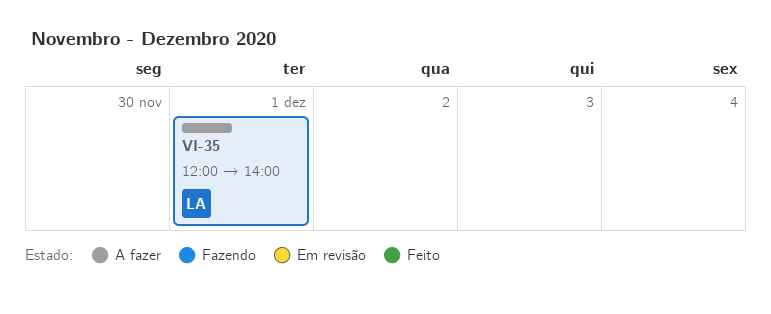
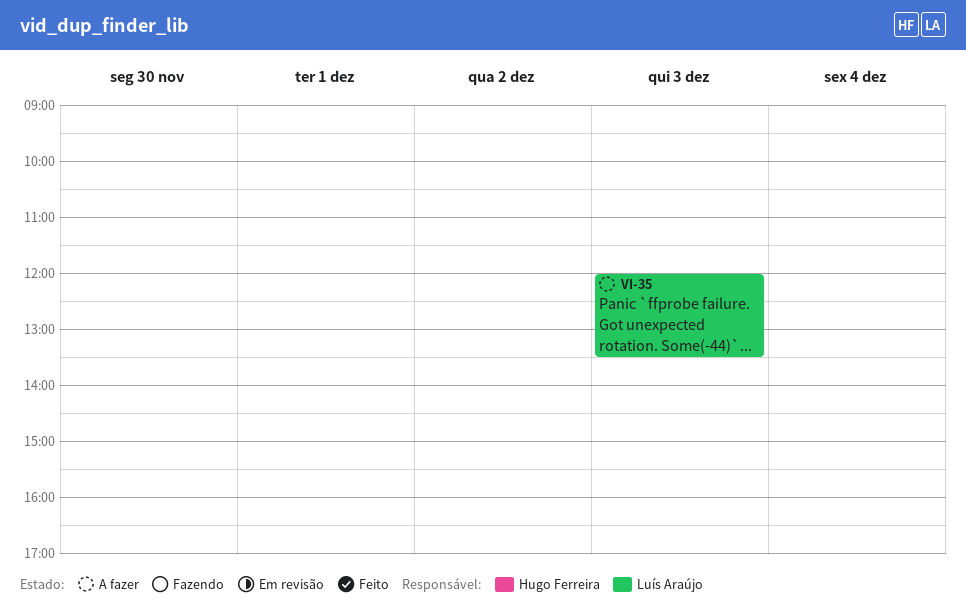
VI-35, day: Dec 1 -> Dec 3
VI-35, ends: 14:00 -> 13:30

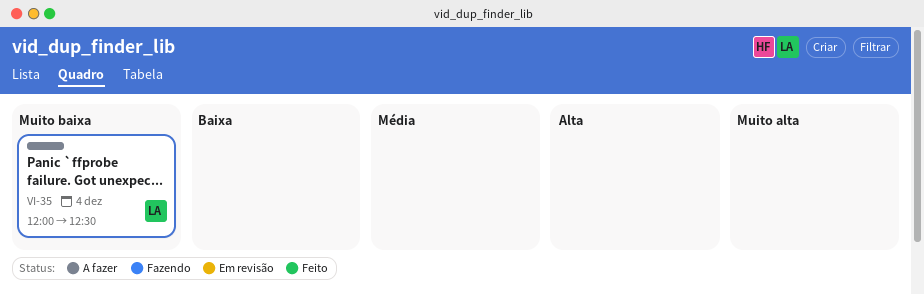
VI-35, day: Dec 3 -> Dec 4
VI-35, ends: 13:30 -> 12:30

